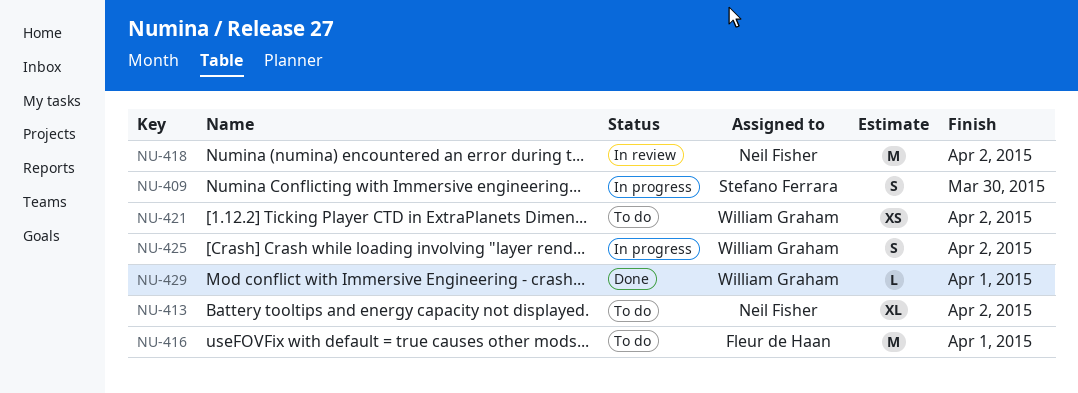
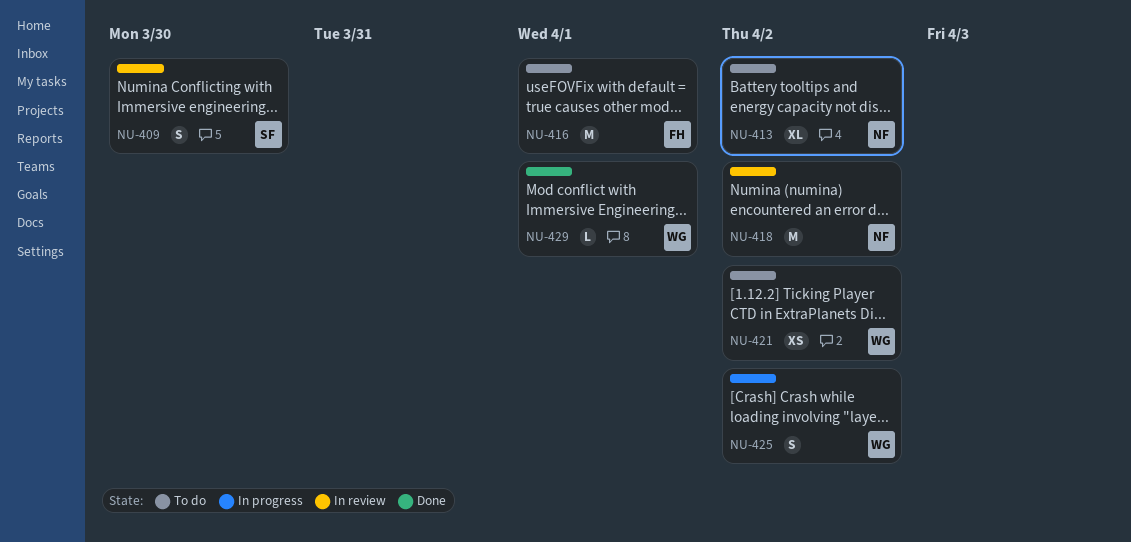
NU-409, status: In progress -> In review

